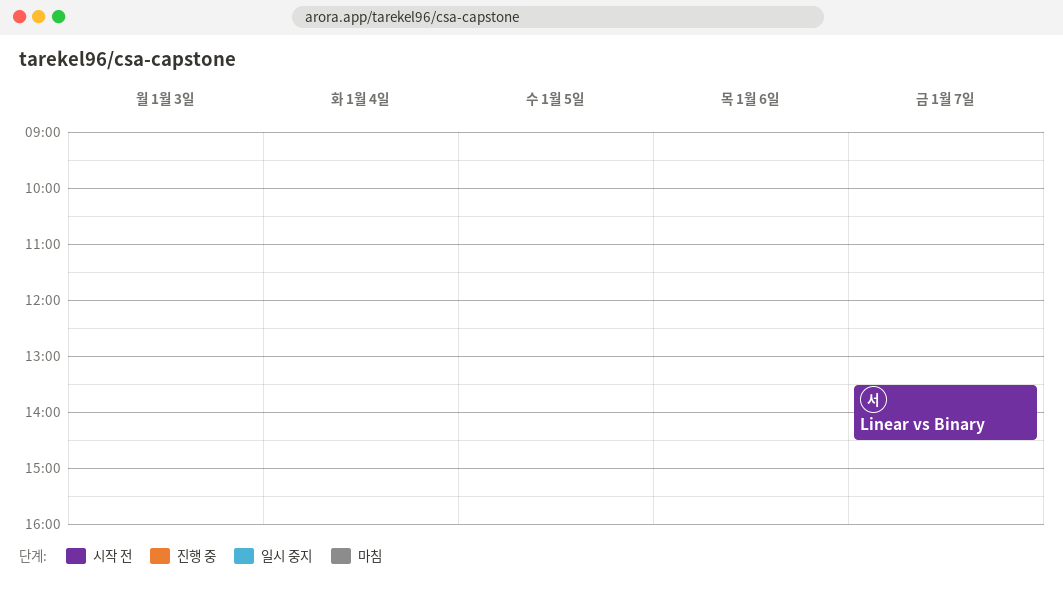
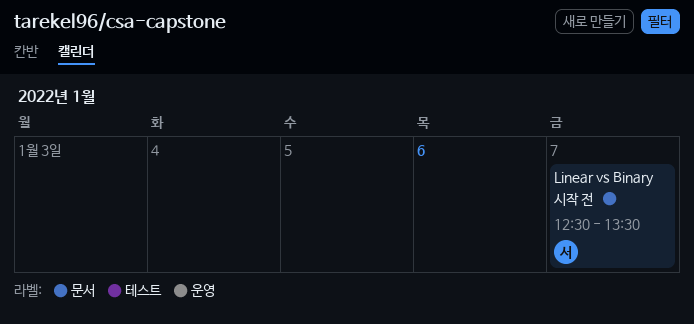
Linear vs Binary, begins: 13:30 -> 12:30
Linear vs Binary, ends: 14:30 -> 13:30

